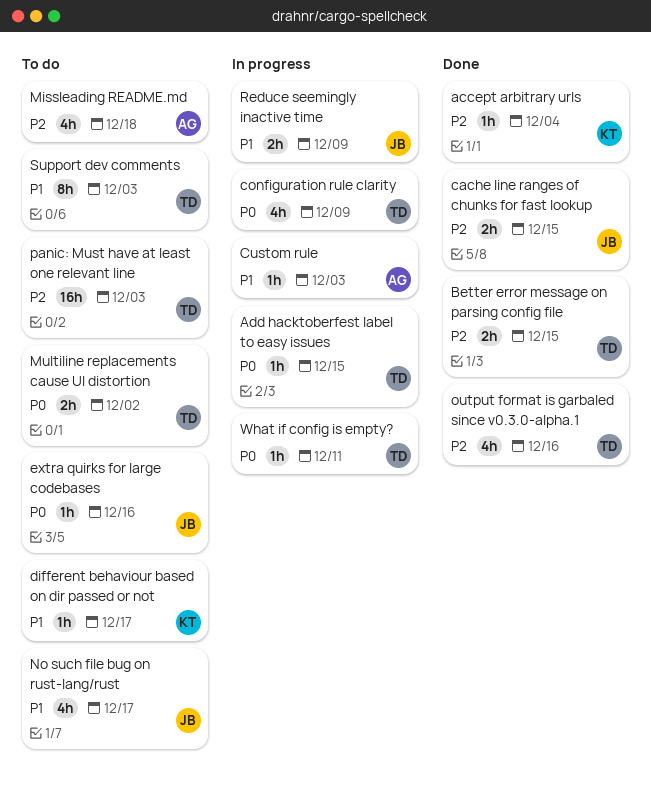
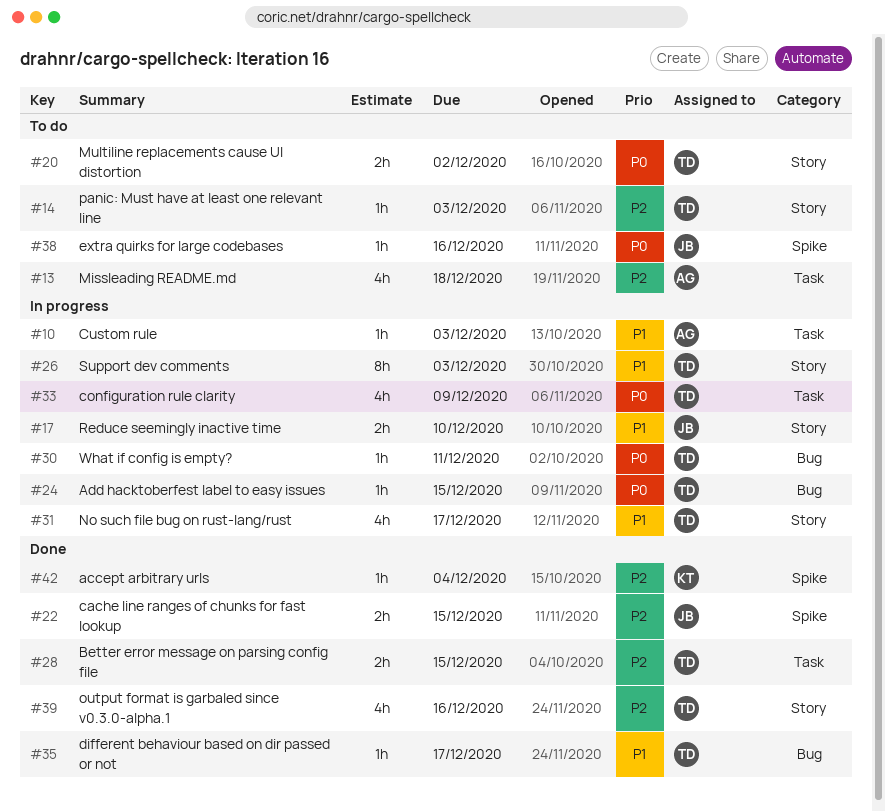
different behaviour based on dir passed or not, status: To do -> Done
different behaviour based on dir passed or not, owner: KT -> TD
No such file bug on rust-lang/rust, status: To do -> In progress
No such file bug on rust-lang/rust, owner: JB -> TD
panic: Must have at least one relevant line, estimate: 16h -> 1h
Reduce seemingly inactive time, due: Dec 9 -> Dec 10
Support dev comments, status: To do -> In progress

